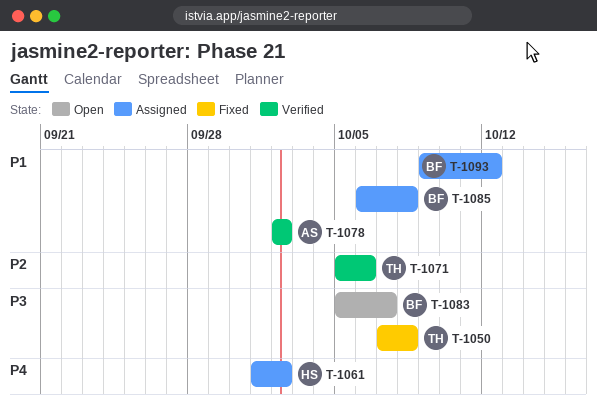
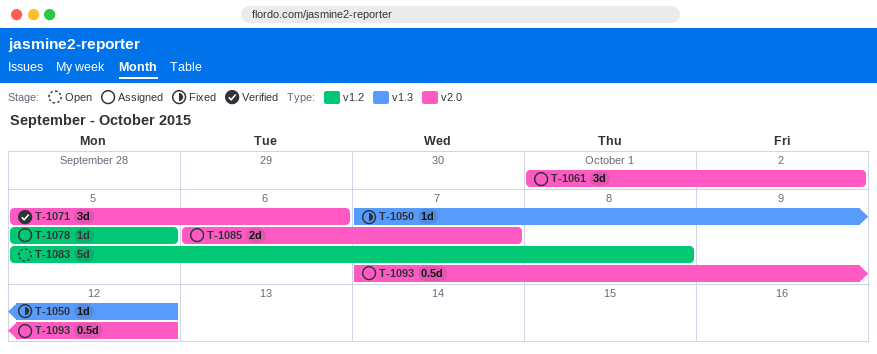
T-1050, due: Oct 8 -> Oct 12
T-1078, status: Verified -> Assigned
T-1078, start: Oct 2 -> Oct 5
T-1078, due: Oct 2 -> Oct 5
T-1083, due: Oct 7 -> Oct 8
T-1085, due: Oct 8 -> Oct 7
T-1093, start: Oct 9 -> Oct 7

